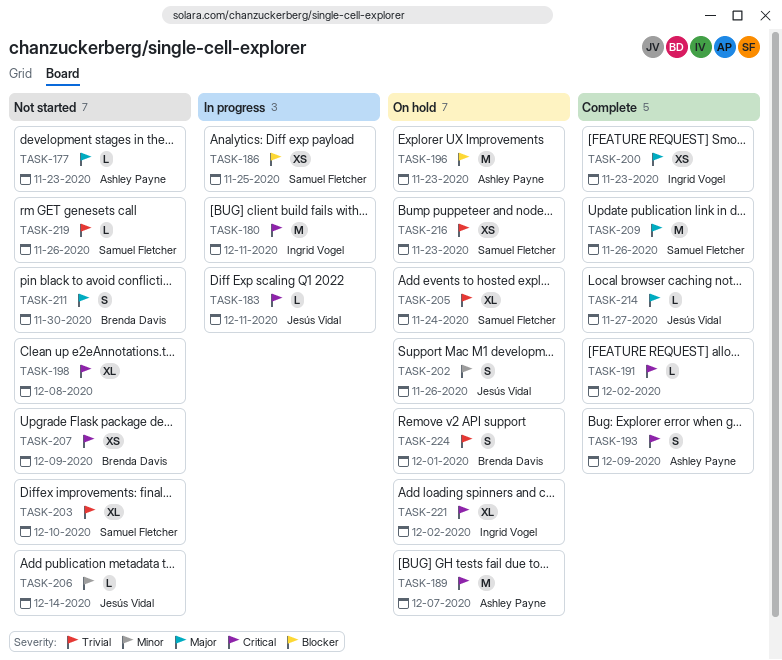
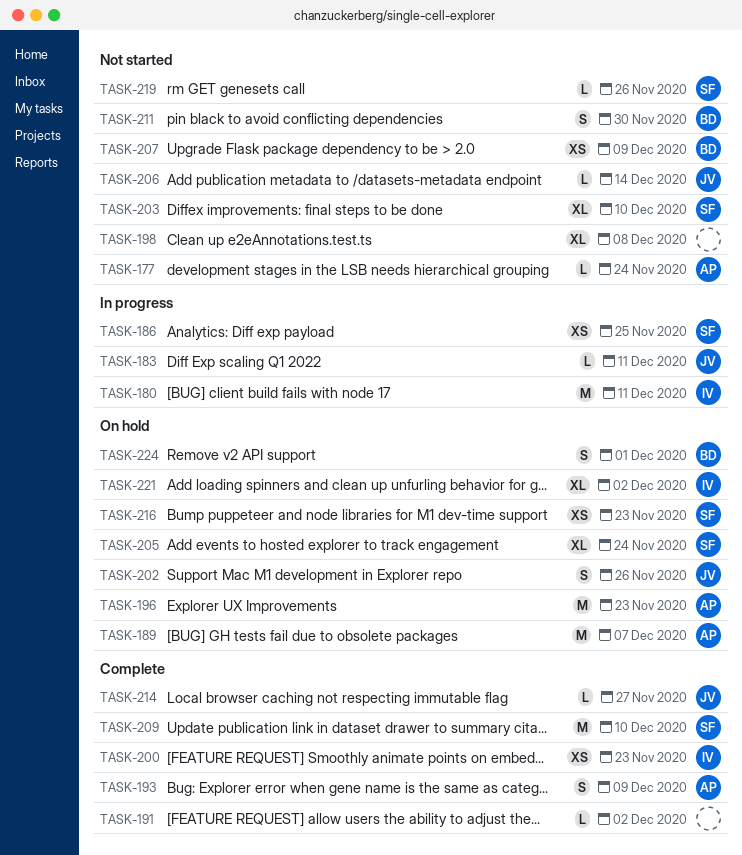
TASK-177, due: Nov 23 -> Nov 24
TASK-209, due: Nov 26 -> Dec 10

